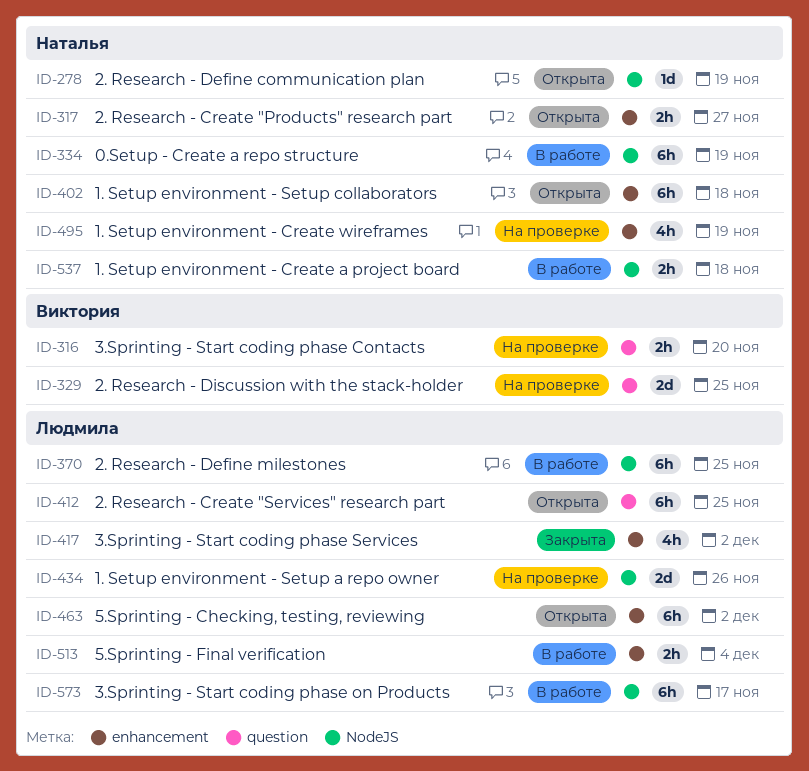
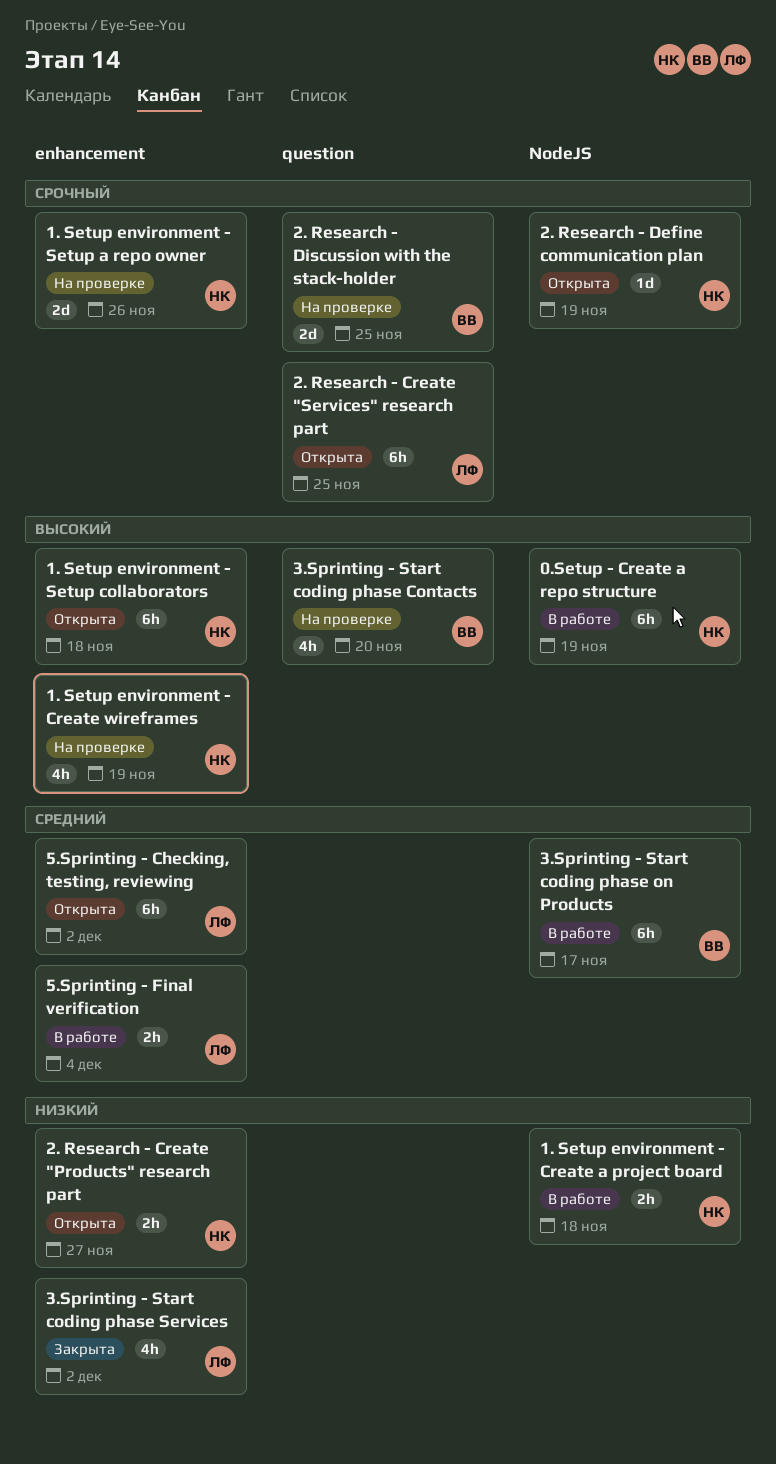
1. Setup environment - Setup a repo owner, owner: Людмила -> Наталья
1. Setup environment - Setup a repo owner, label: NodeJS -> enhancement
2. Research - Define milestones: present -> none
3.Sprinting - Start coding phase Contacts, estimate: 2h -> 4h
3.Sprinting - Start coding phase on Products, owner: Людмила -> Виктория

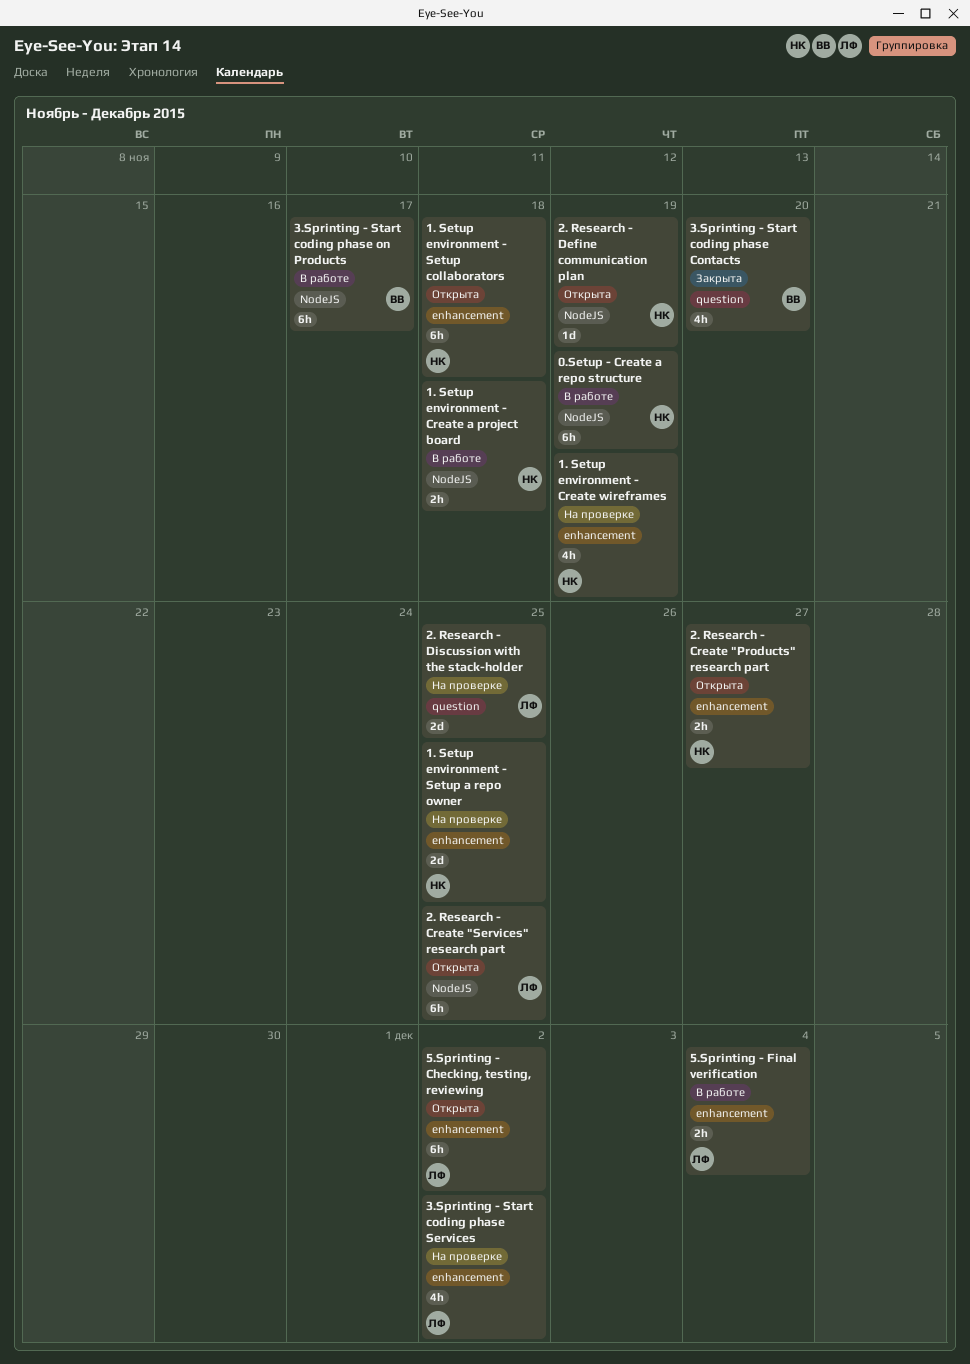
1. Setup environment - Setup a repo owner, due: Nov 26 -> Nov 25
2. Research - Create "Services" research part, label: question -> NodeJS
2. Research - Discussion with the stack-holder, owner: ВВ -> ЛФ
3.Sprinting - Start coding phase Contacts, status: На проверке -> Закрыта
3.Sprinting - Start coding phase Services, status: Закрыта -> На проверке

